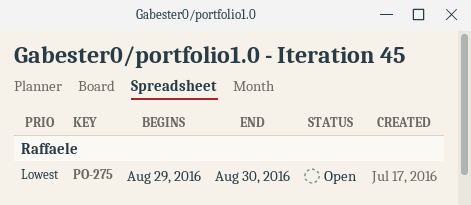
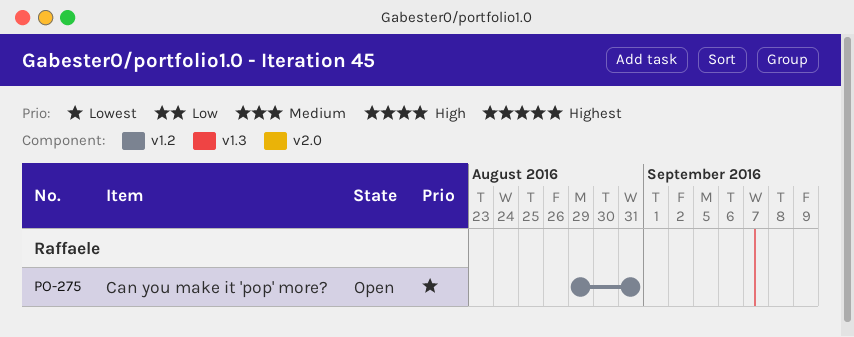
PO-275, due: Aug 30 -> Aug 31

